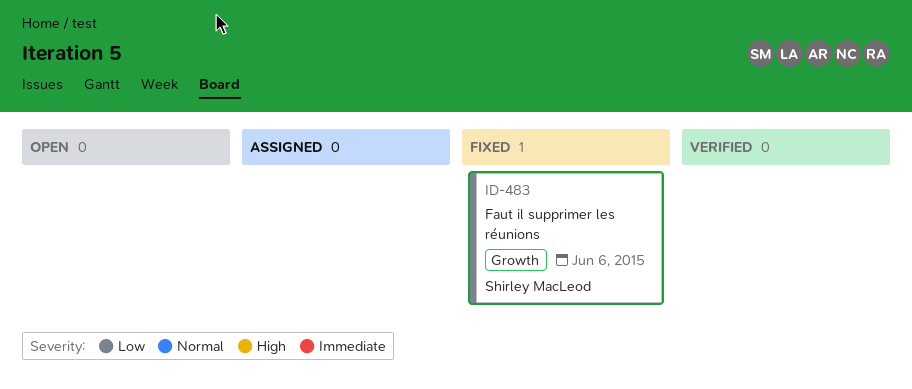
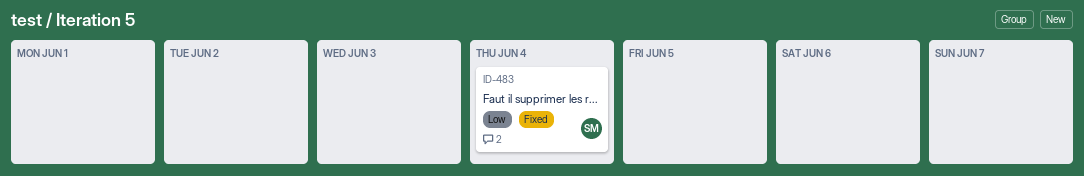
ID-483, due: Jun 6 -> Jun 4

